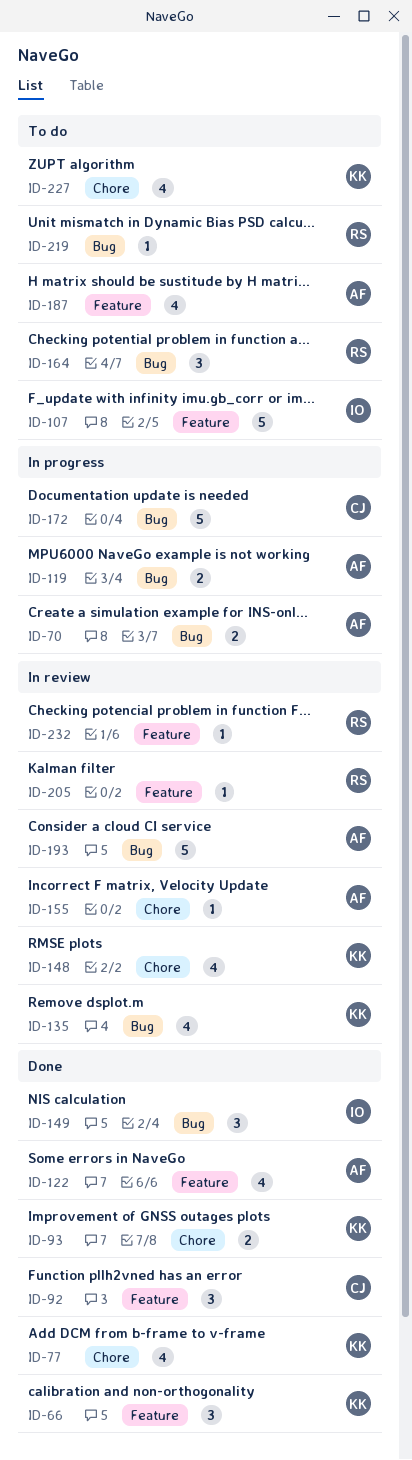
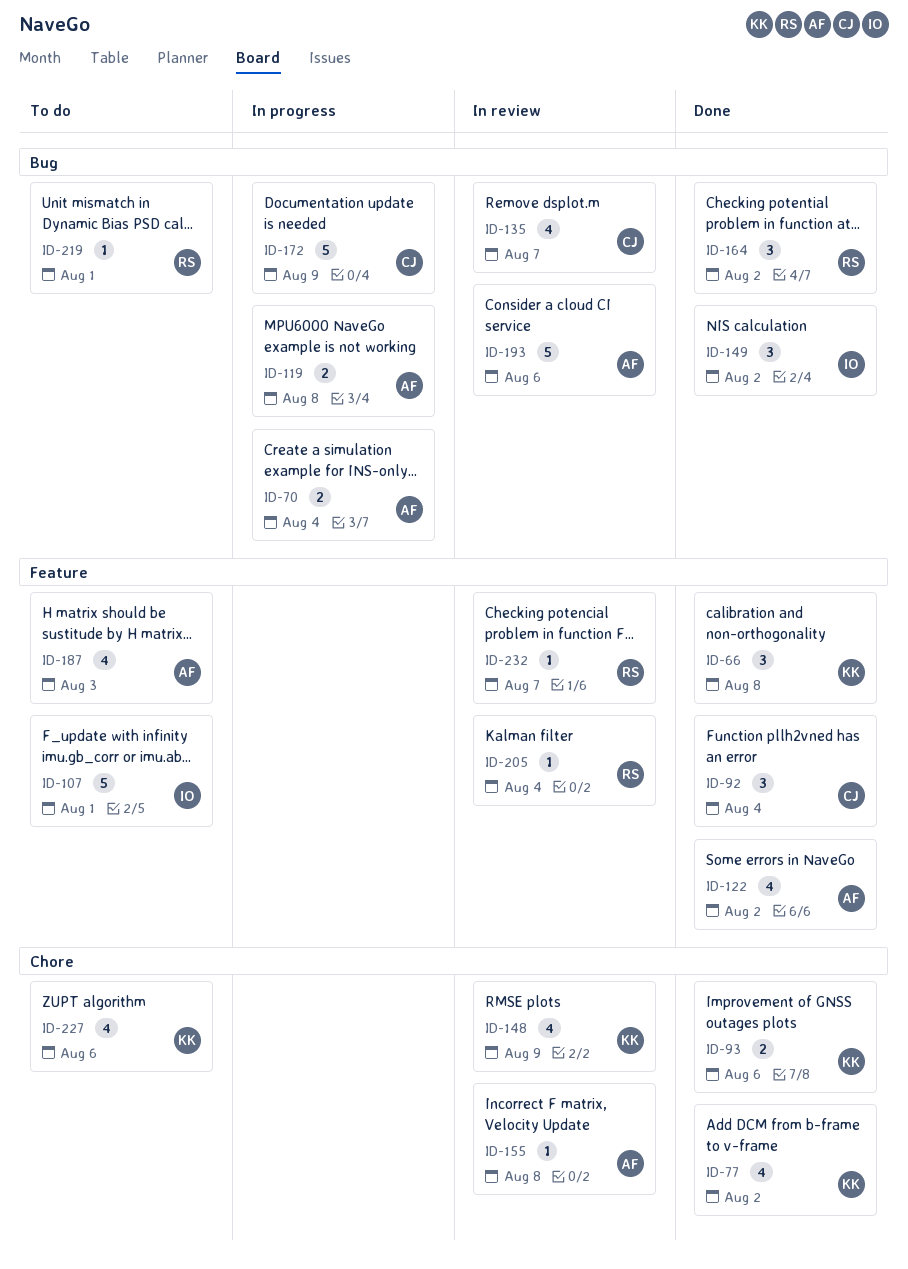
ID-135, owner: KK -> CJ
ID-164, status: To do -> Done

